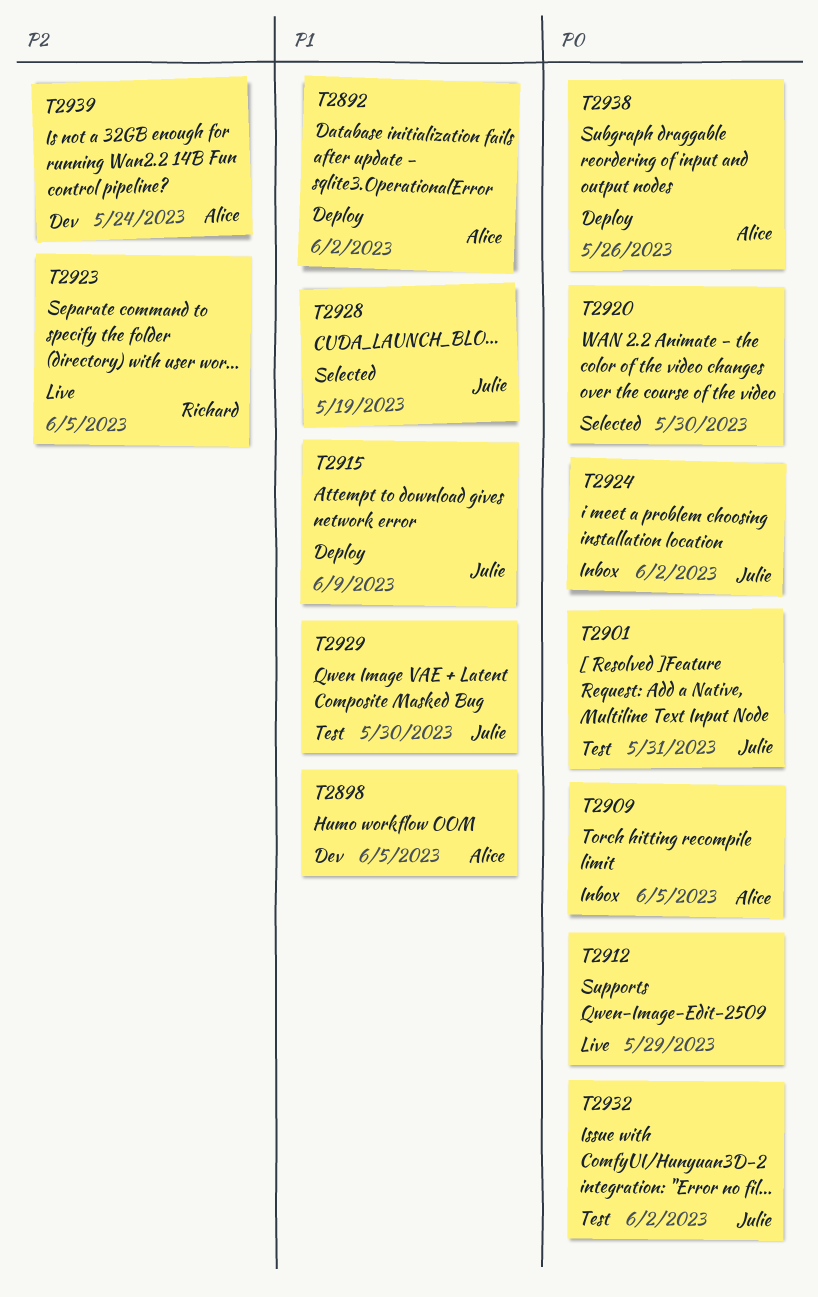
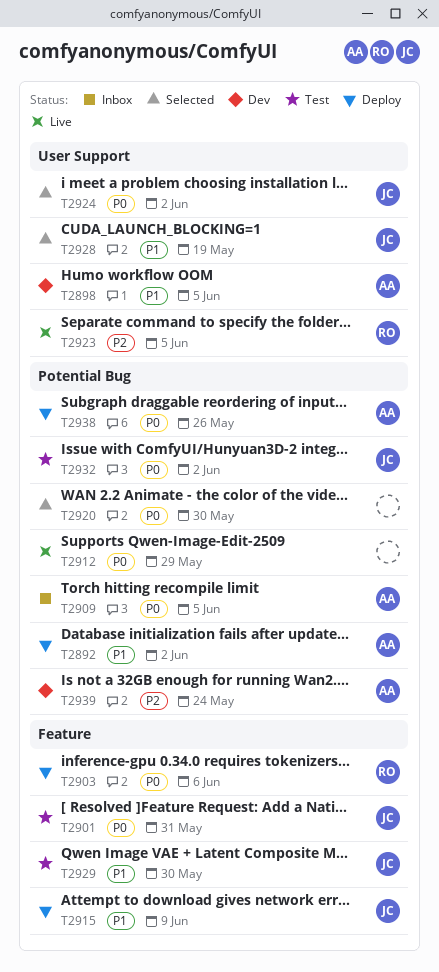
T2903: none -> present
T2924, status: Inbox -> Selected

